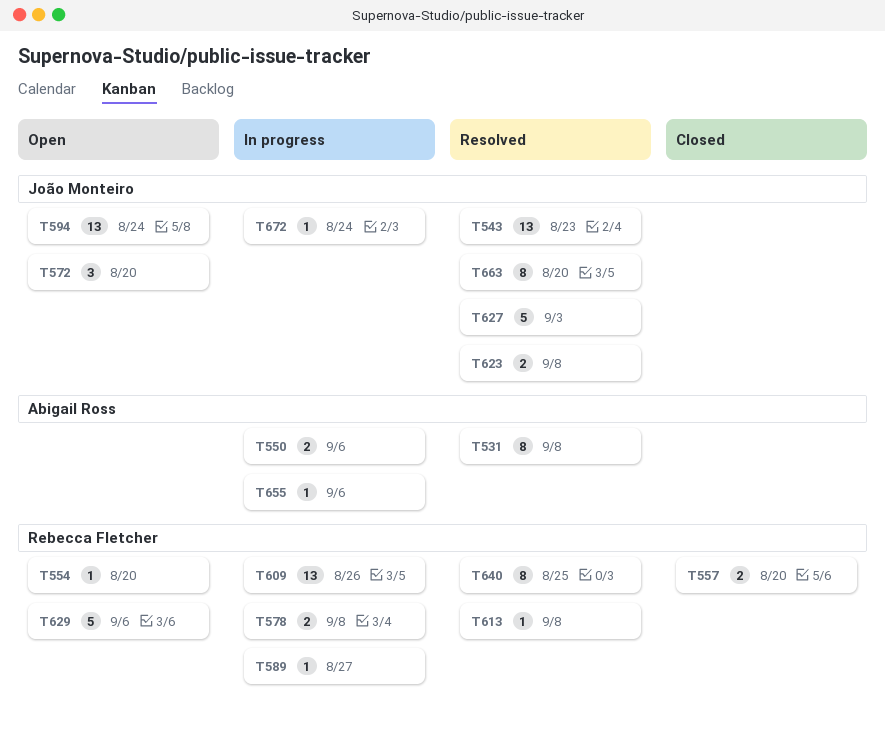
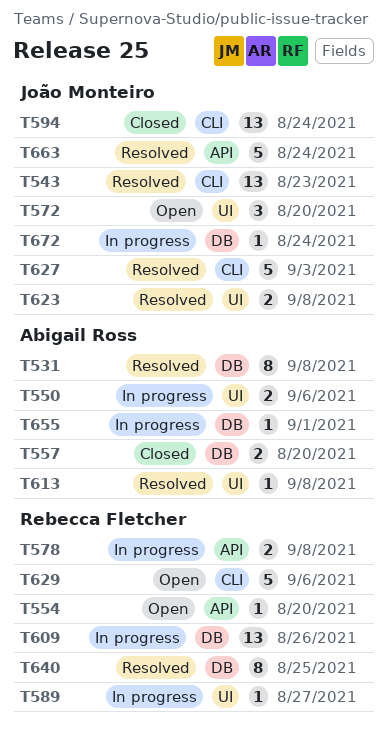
T557, owner: Rebecca Fletcher -> Abigail Ross
T594, status: Open -> Closed
T613, owner: Rebecca Fletcher -> Abigail Ross
T655, due: Sep 6 -> Sep 1
T663, estimate: 8 -> 5
T663, due: Aug 20 -> Aug 24

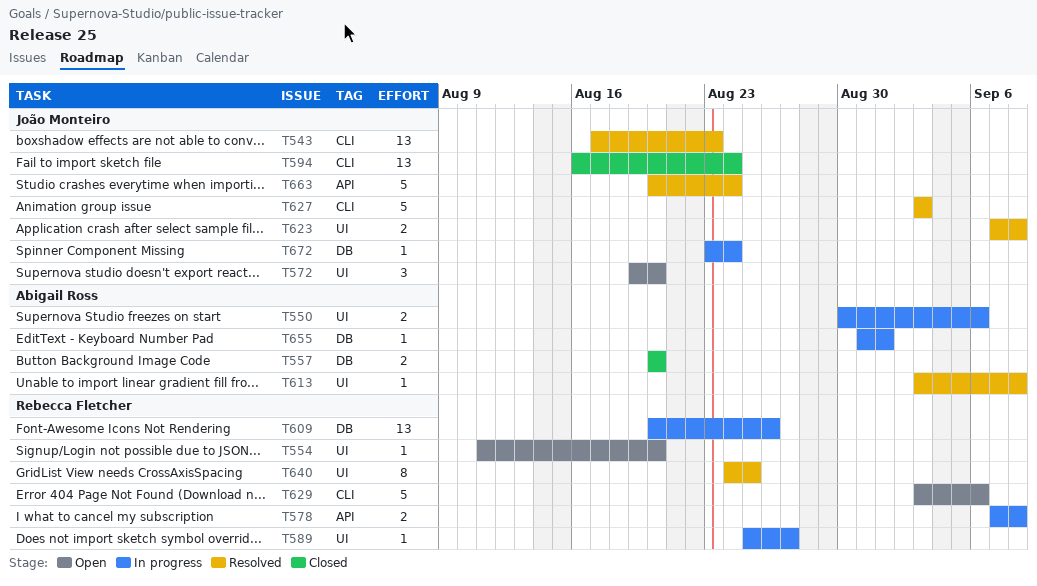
T531: present -> none
T554, label: API -> UI
T640, label: DB -> UI

